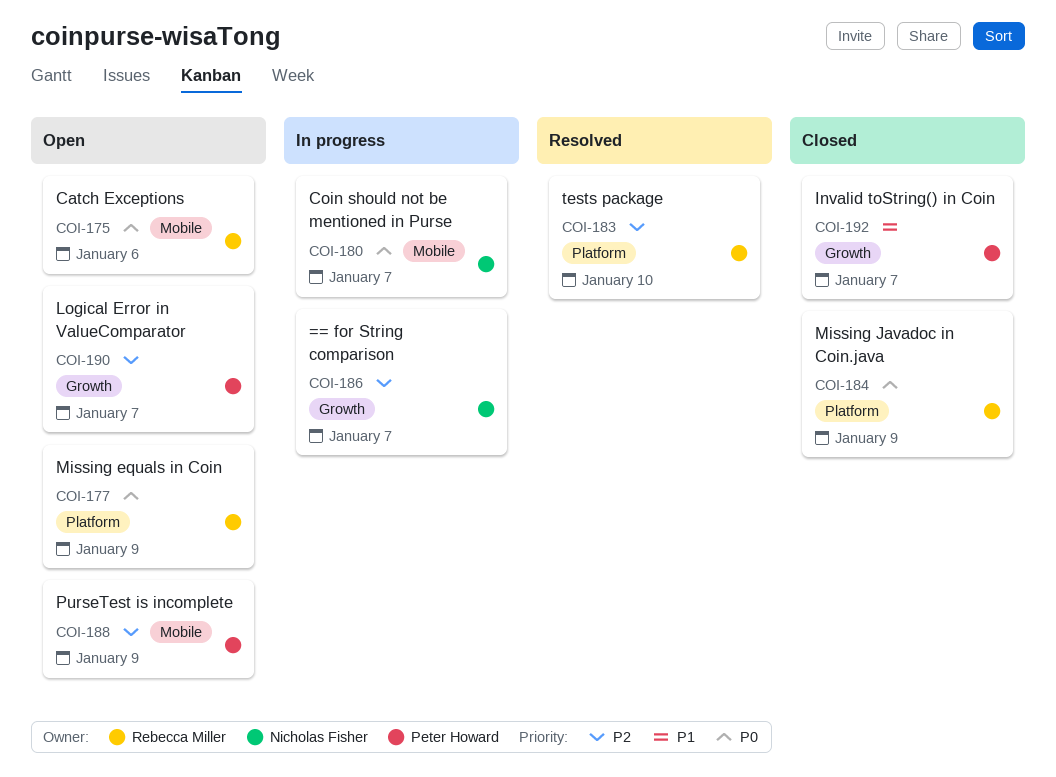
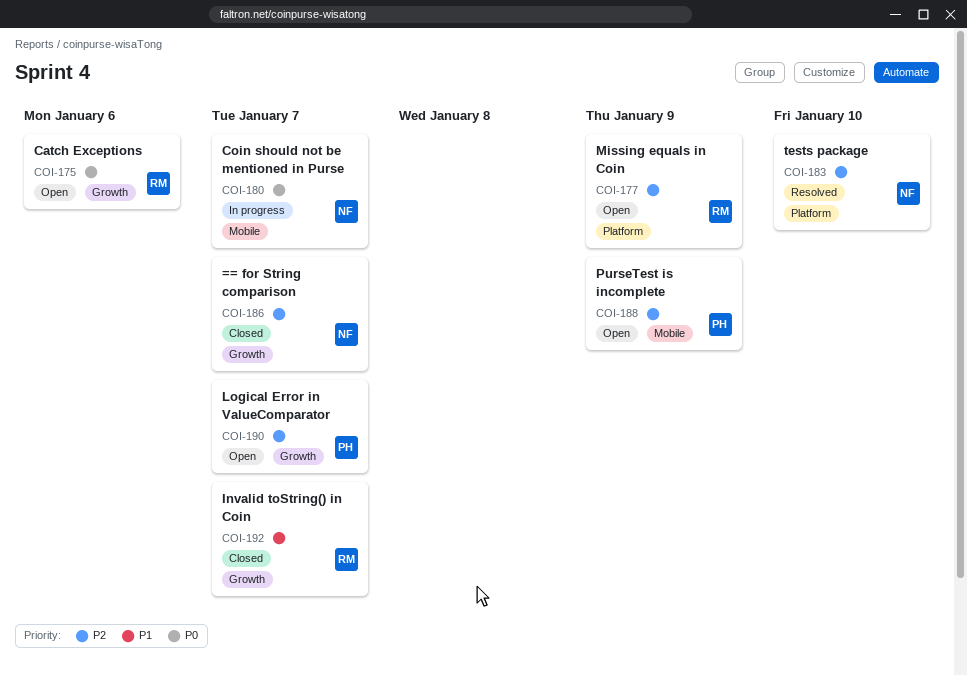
COI-175, label: Mobile -> Growth
COI-177, priority: P0 -> P2
COI-183, owner: Rebecca Miller -> Nicholas Fisher
COI-184: present -> none
COI-186, status: In progress -> Closed
COI-192, owner: Peter Howard -> Rebecca Miller

